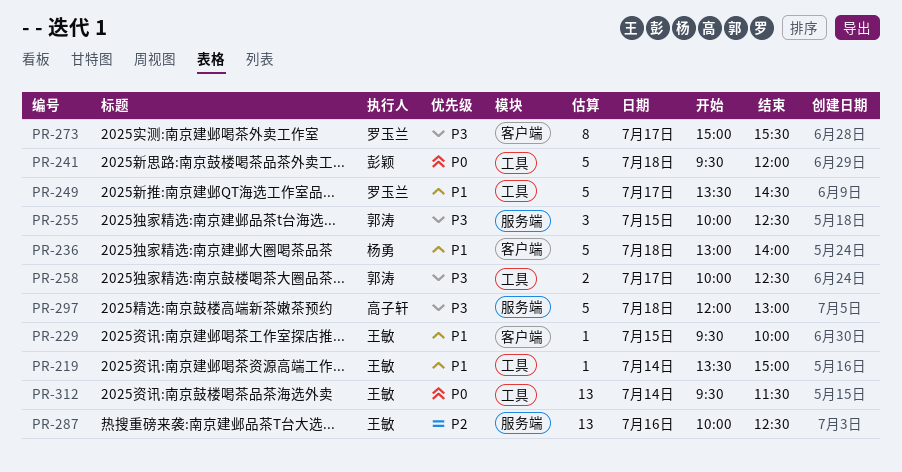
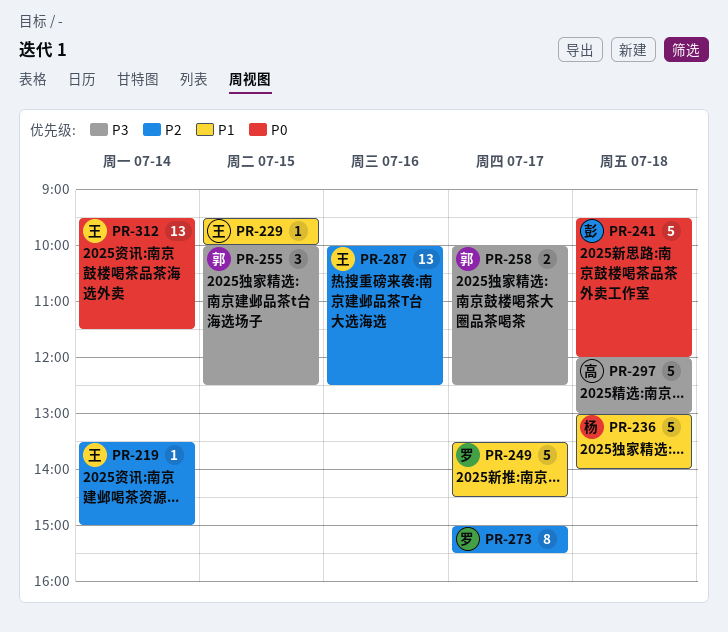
PR-219, priority: P1 -> P2
PR-273, priority: P3 -> P2

